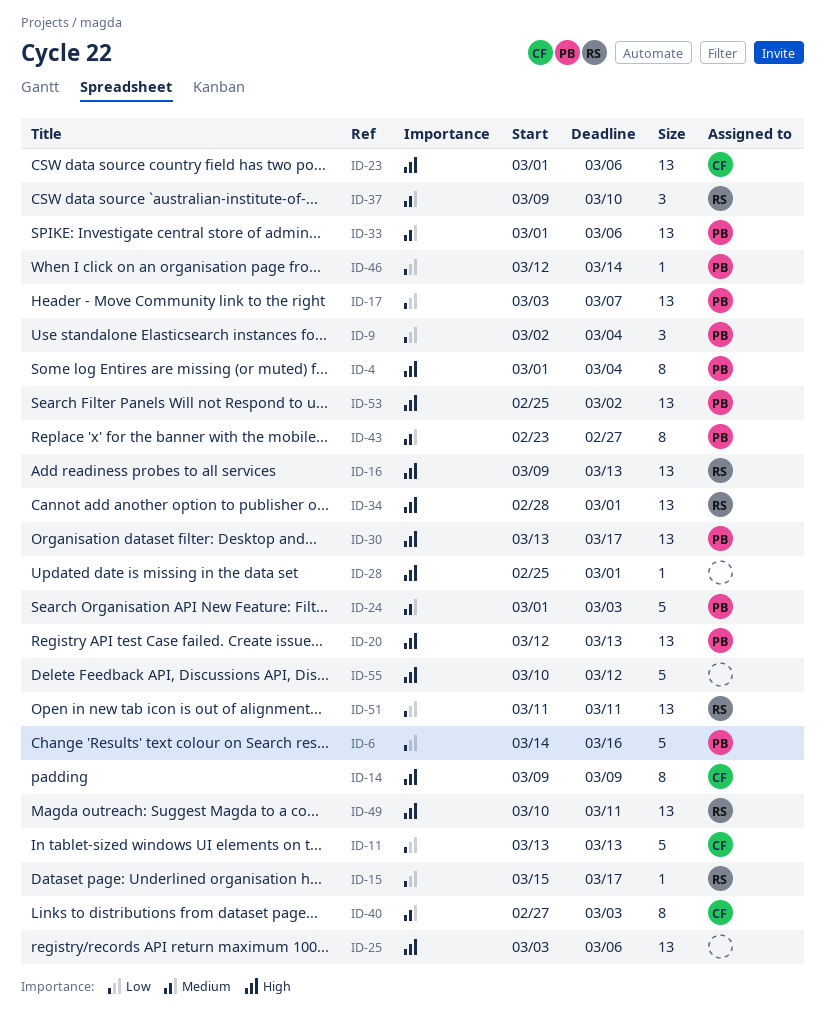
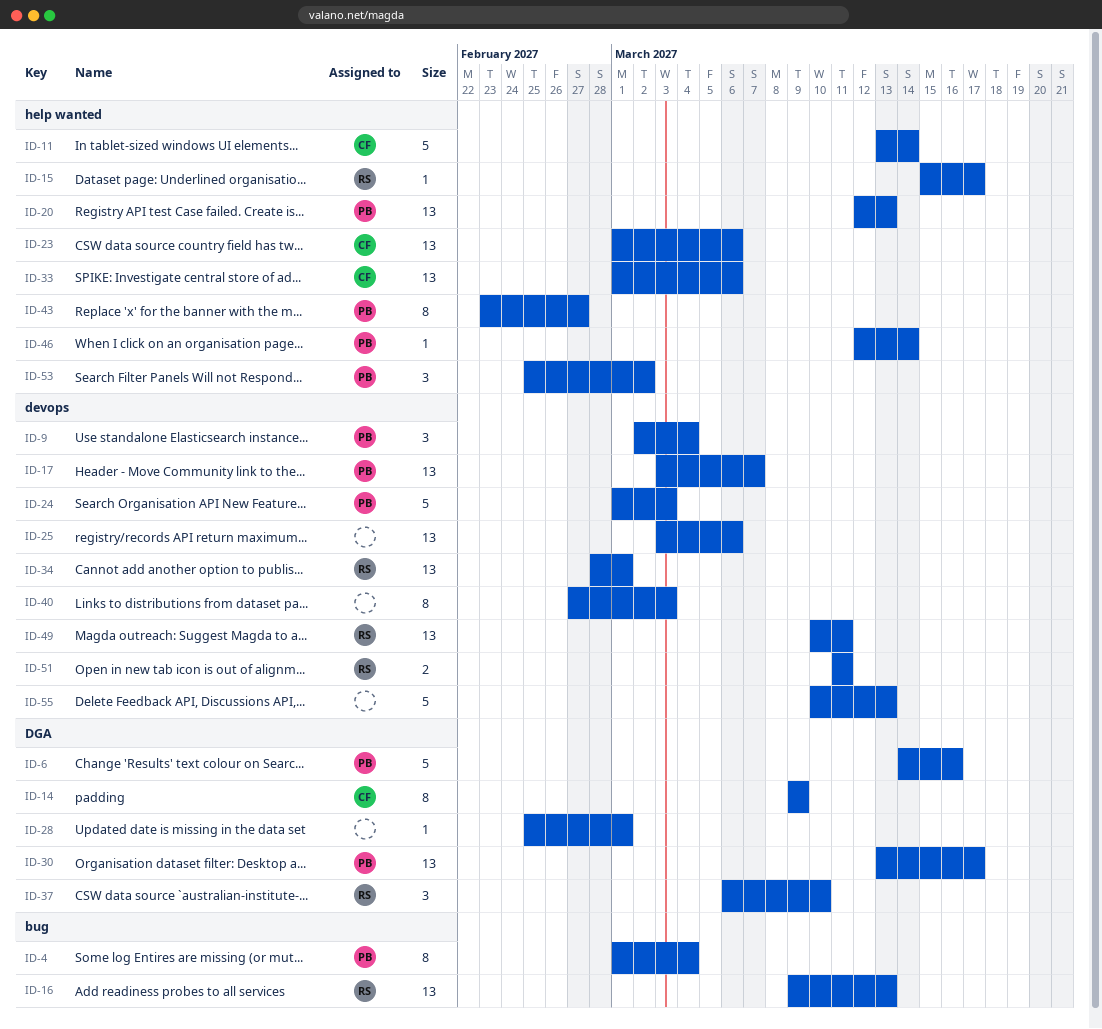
ID-11, due: Mar 13 -> Mar 14
ID-33, owner: PB -> CF
ID-37, start: Mar 9 -> Mar 6
ID-40, owner: CF -> none
ID-51, estimate: 13 -> 2
ID-53, estimate: 13 -> 3
ID-55, due: Mar 12 -> Mar 13

